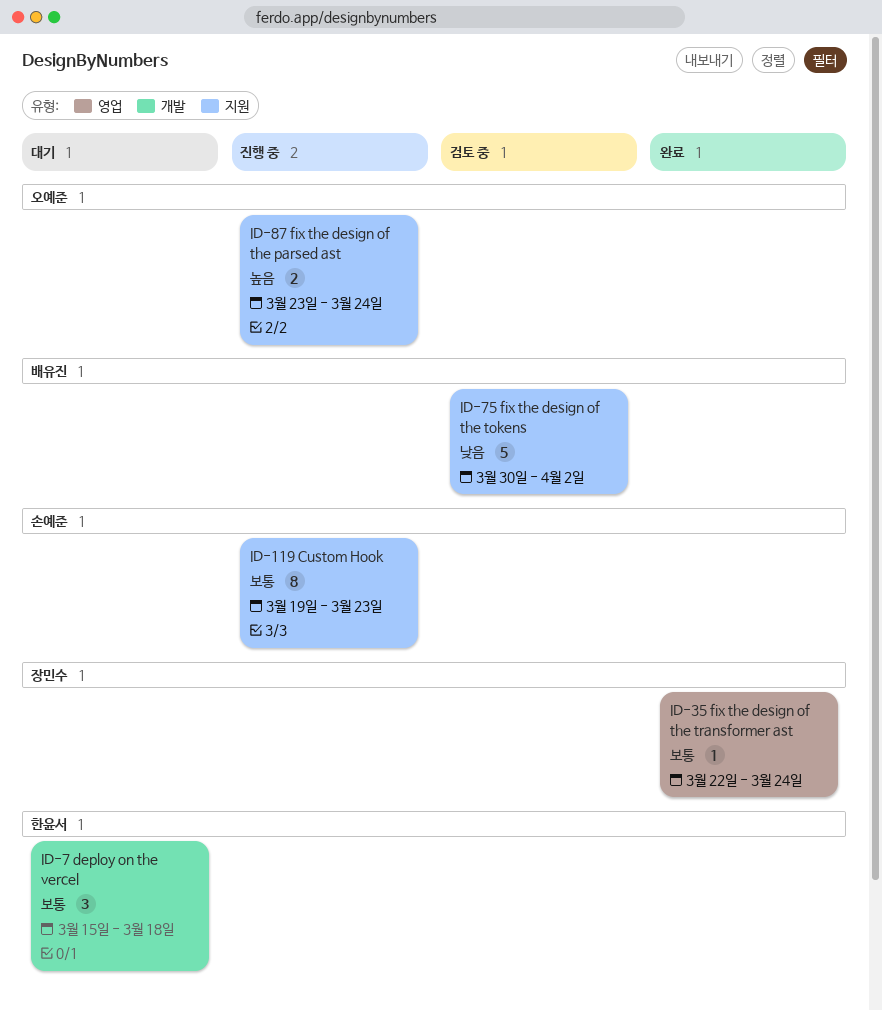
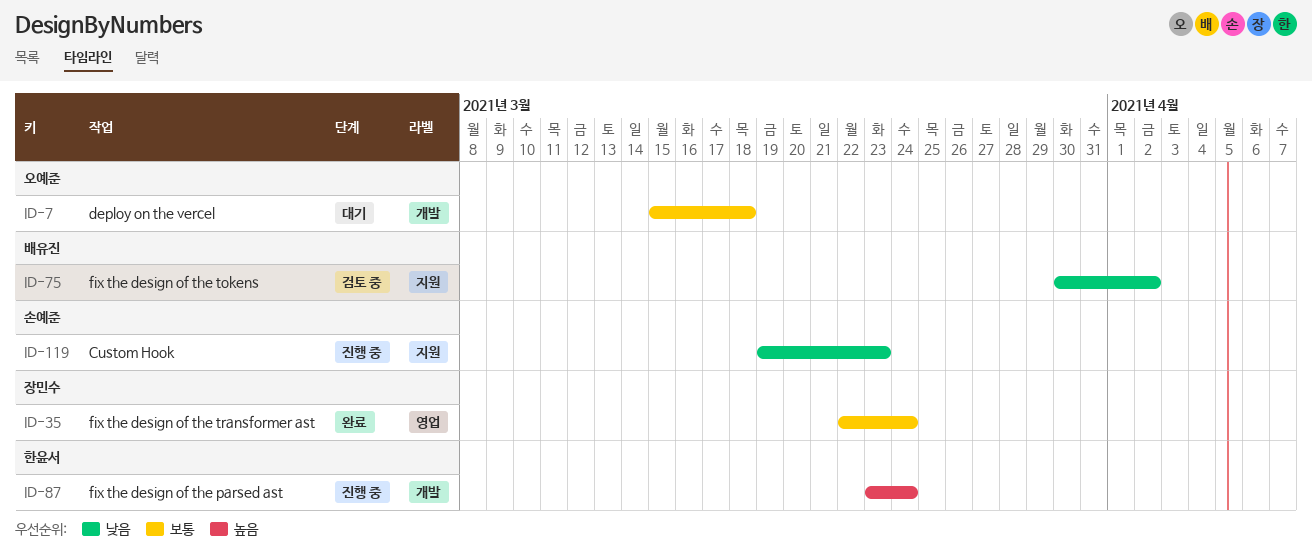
ID-7, owner: 한윤서 -> 오예준
ID-87, owner: 오예준 -> 한윤서
ID-87, label: 지원 -> 개발
ID-119, priority: 보통 -> 낮음

